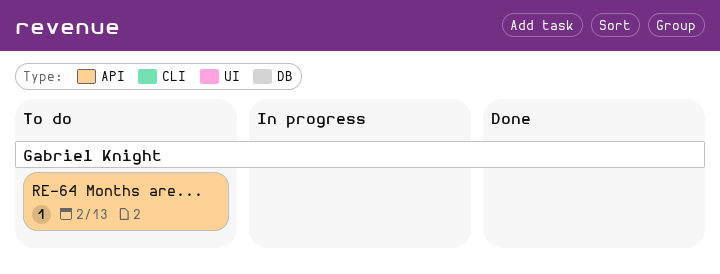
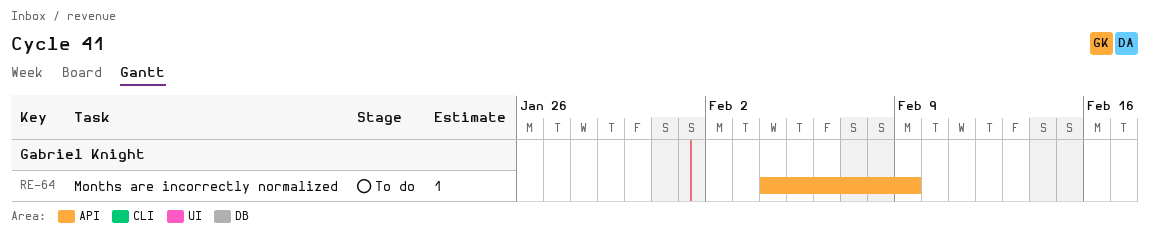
RE-64, due: Feb 13 -> Feb 9

